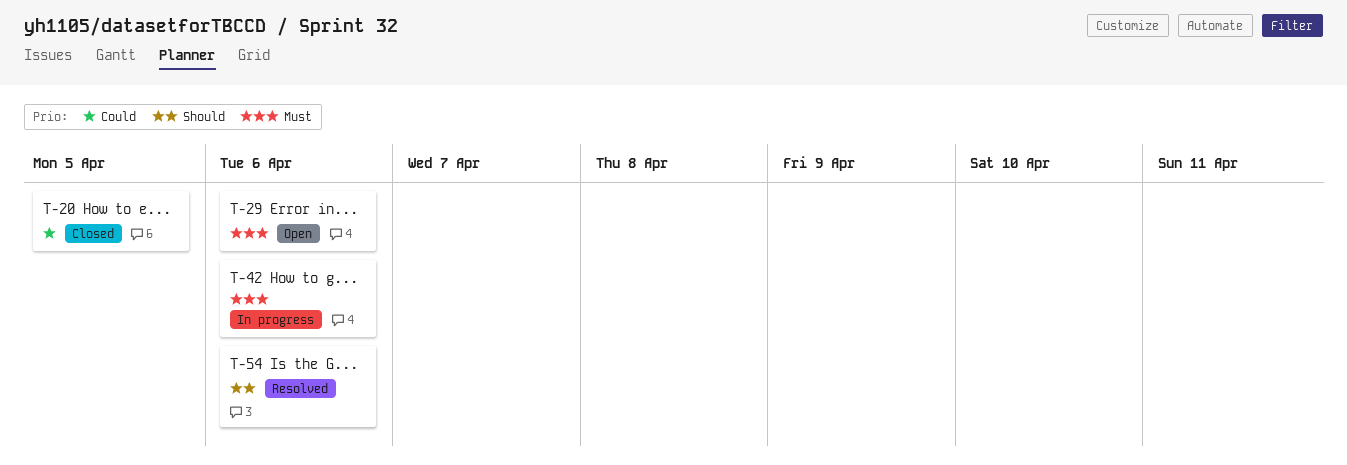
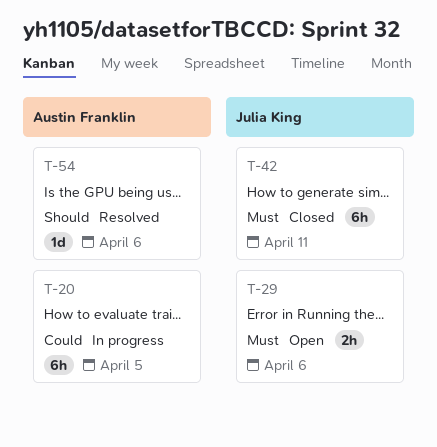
T-20, status: Closed -> In progress
T-42, status: In progress -> Closed
T-42, due: Apr 6 -> Apr 11

